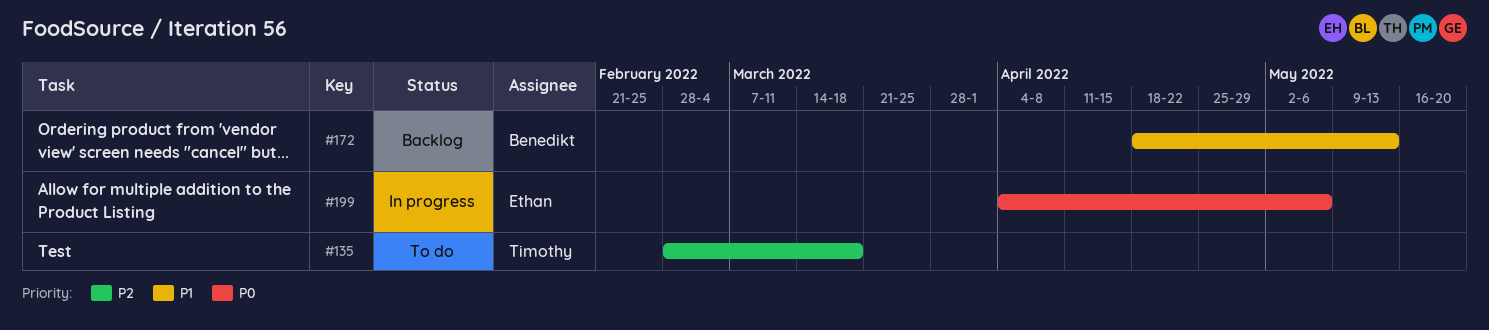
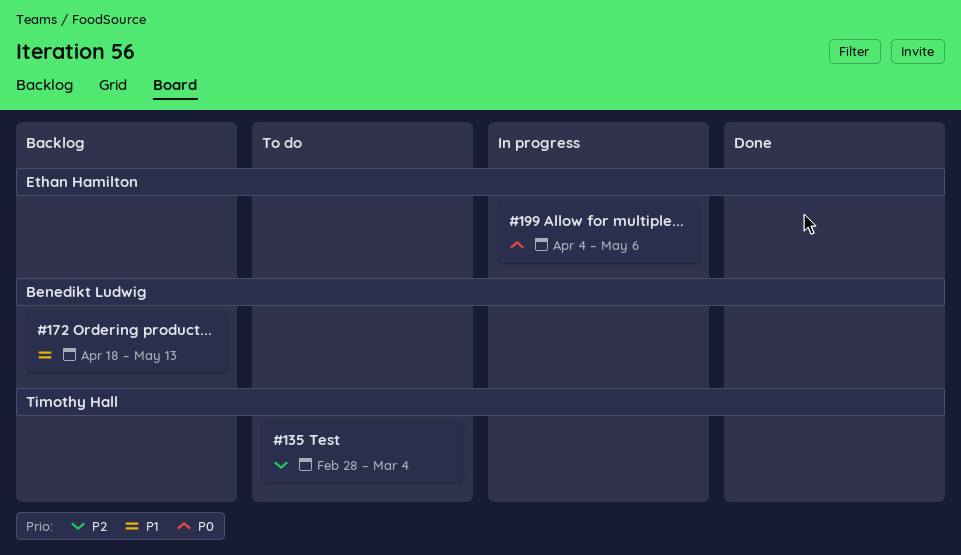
#135, due: Mar 18 -> Mar 4

